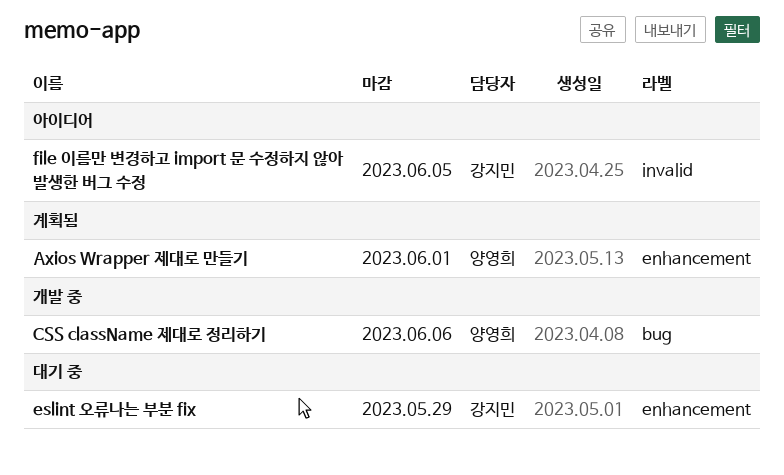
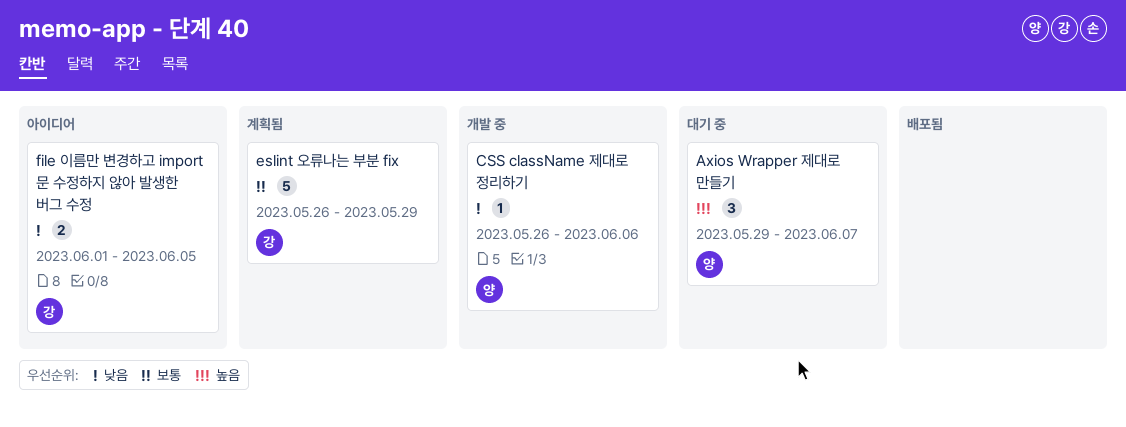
Axios Wrapper 제대로 만들기, status: 계획됨 -> 대기 중
Axios Wrapper 제대로 만들기, due: Jun 1 -> Jun 7
eslint 오류나는 부분 fix, status: 대기 중 -> 계획됨

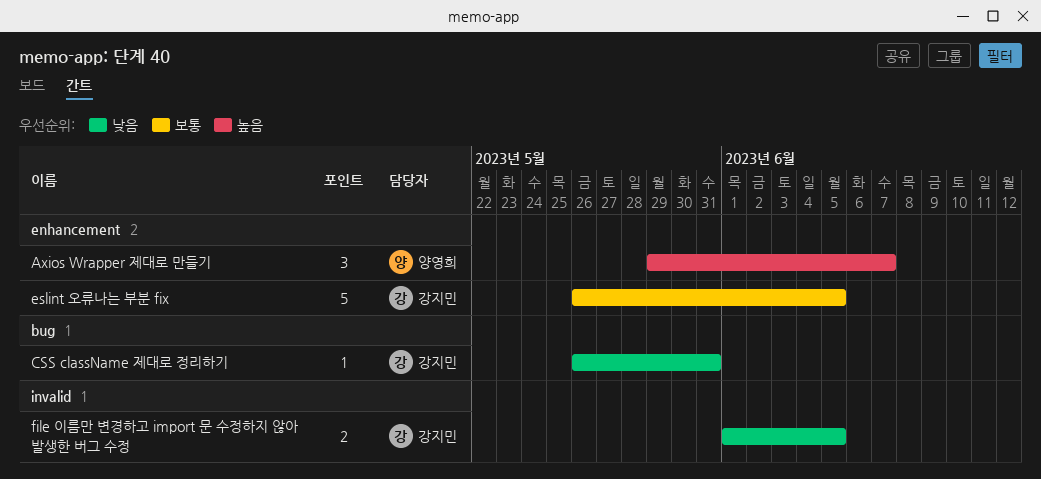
CSS className 제대로 정리하기, owner: 양영희 -> 강지민
CSS className 제대로 정리하기, due: Jun 6 -> May 31
eslint 오류나는 부분 fix, due: May 29 -> Jun 5

